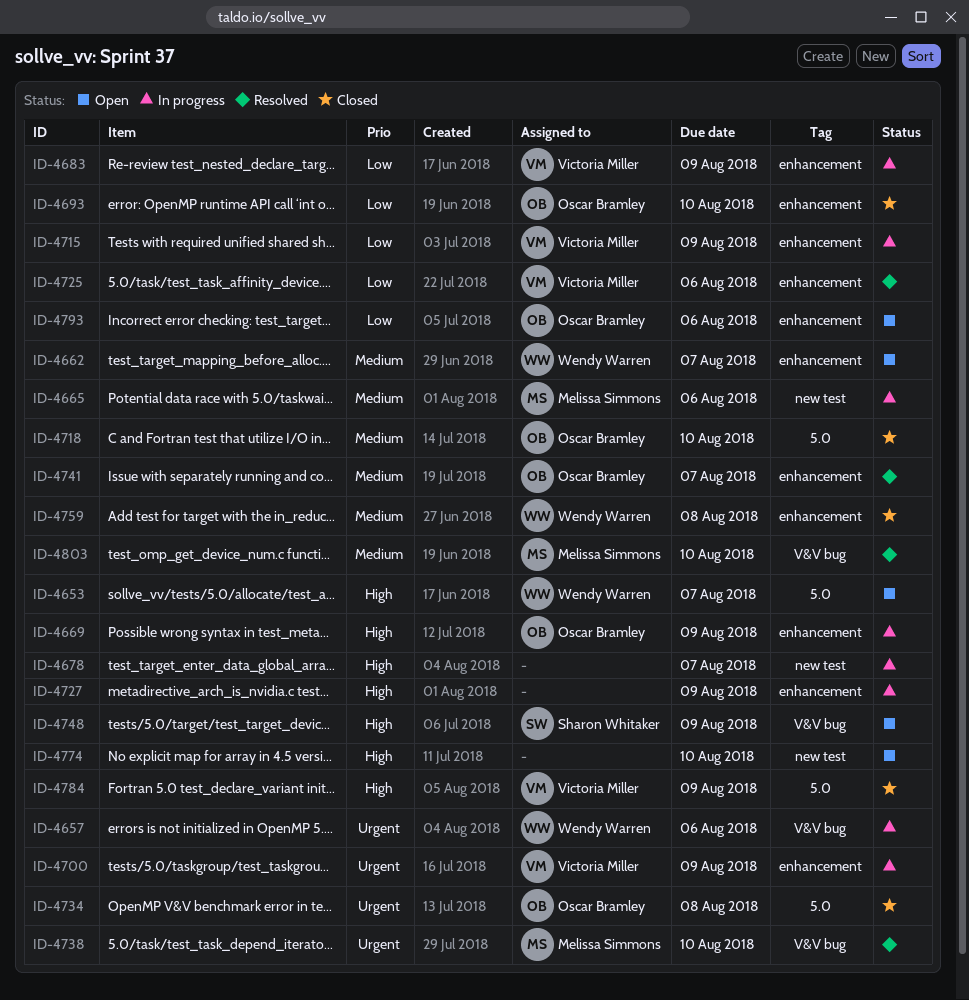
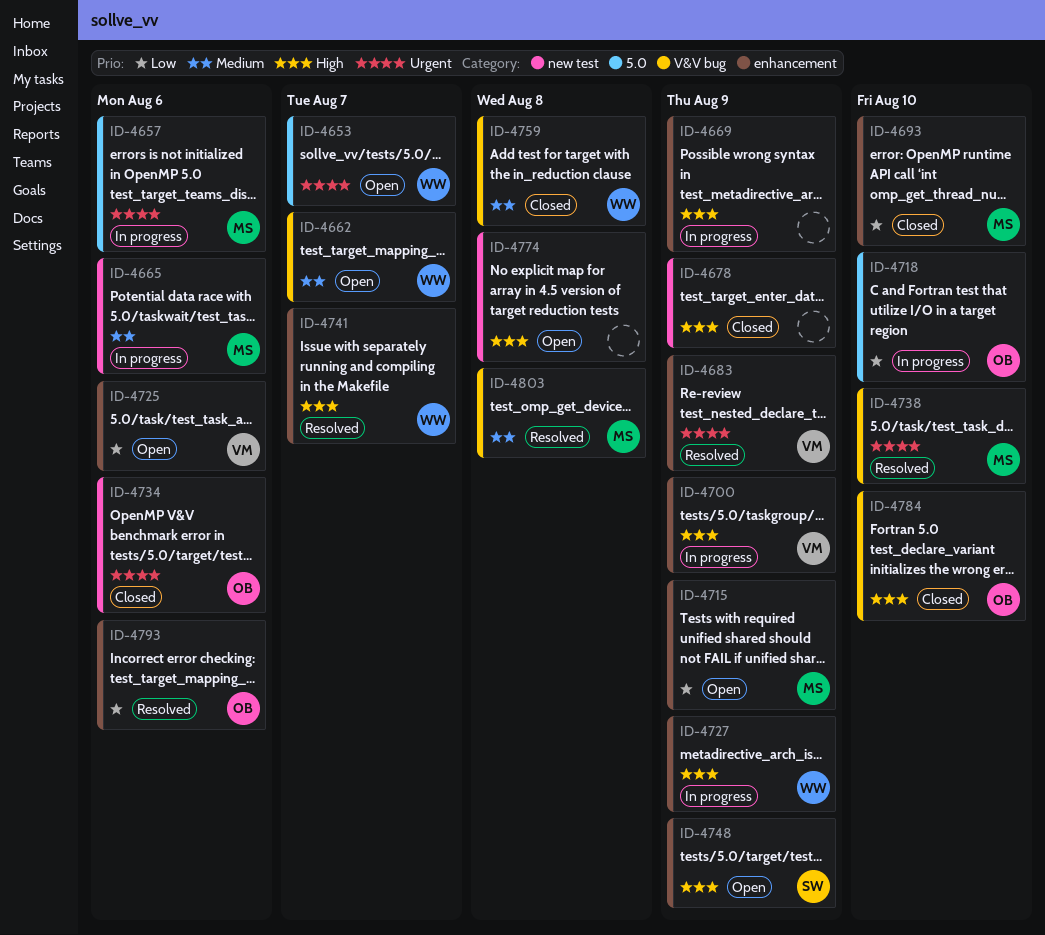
ID-4653, priority: High -> Urgent
ID-4657, owner: Wendy Warren -> Melissa Simmons
ID-4657, label: V&V bug -> 5.0
ID-4662, label: enhancement -> V&V bug
ID-4669, owner: Oscar Bramley -> none
ID-4678, status: In progress -> Closed
ID-4678, due: Aug 7 -> Aug 9
ID-4683, status: In progress -> Resolved
ID-4683, priority: Low -> Urgent
ID-4693, owner: Oscar Bramley -> Melissa Simmons
ID-4700, priority: Urgent -> High
ID-4715, status: In progress -> Open
ID-4715, owner: Victoria Miller -> Melissa Simmons
ID-4718, status: Closed -> In progress
ID-4718, priority: Medium -> Low
ID-4725, status: Resolved -> Open
ID-4727, owner: none -> Wendy Warren
ID-4734, label: 5.0 -> new test
ID-4734, due: Aug 8 -> Aug 6
ID-4741, owner: Oscar Bramley -> Wendy Warren
ID-4741, priority: Medium -> High
ID-4748, label: V&V bug -> enhancement
ID-4759, label: enhancement -> V&V bug
ID-4774, due: Aug 10 -> Aug 8
ID-4784, owner: Victoria Miller -> Oscar Bramley
ID-4784, label: 5.0 -> V&V bug
ID-4784, due: Aug 9 -> Aug 10
ID-4793, status: Open -> Resolved
ID-4803, due: Aug 10 -> Aug 8

